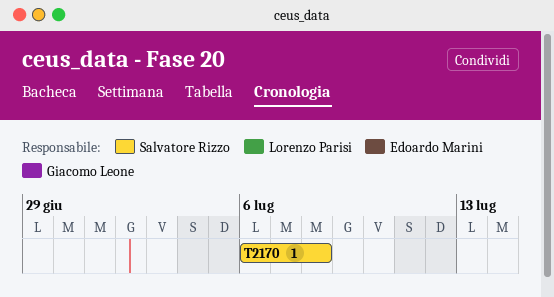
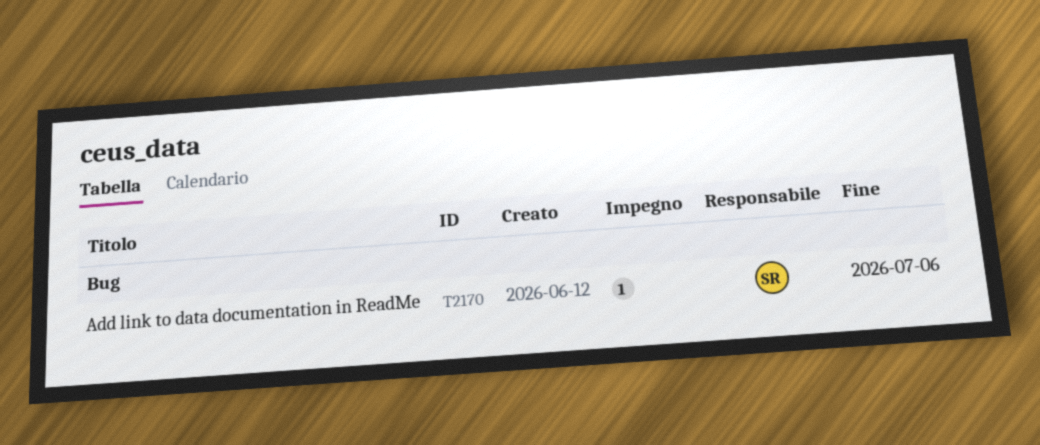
T2170, due: Jul 8 -> Jul 6

